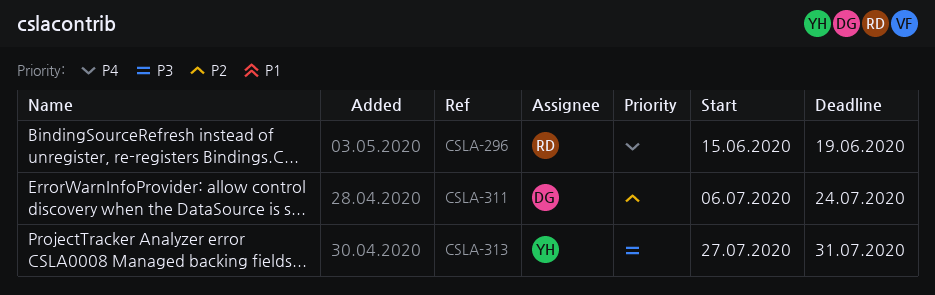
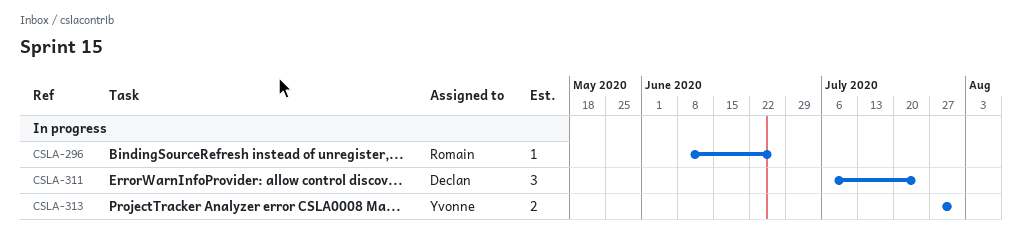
CSLA-296, start: Jun 15 -> Jun 8
CSLA-296, due: Jun 19 -> Jun 26

